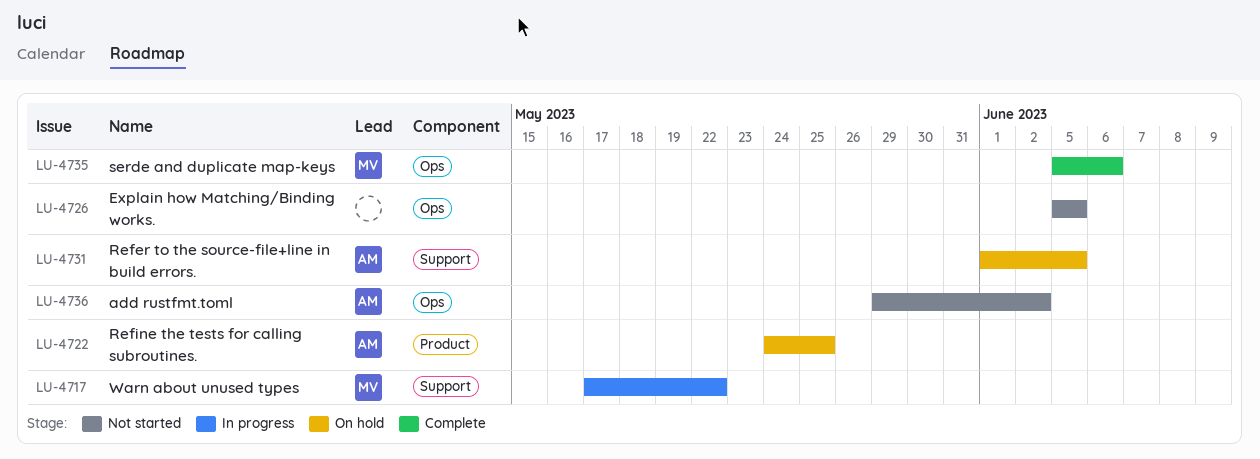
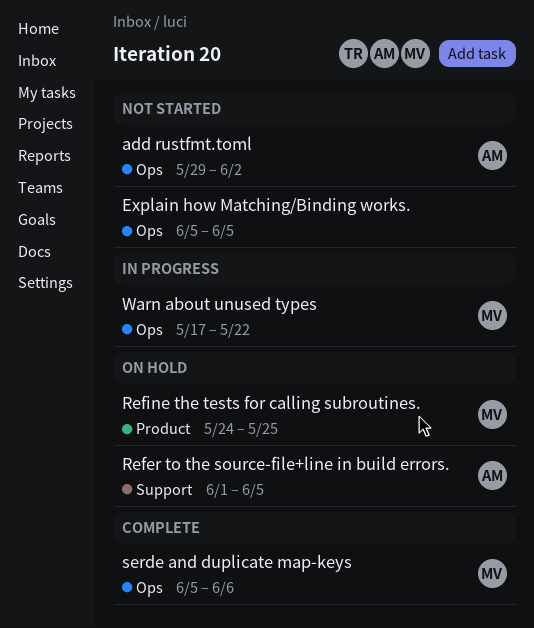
Refine the tests for calling subroutines., owner: AM -> MV
Warn about unused types, label: Support -> Ops

